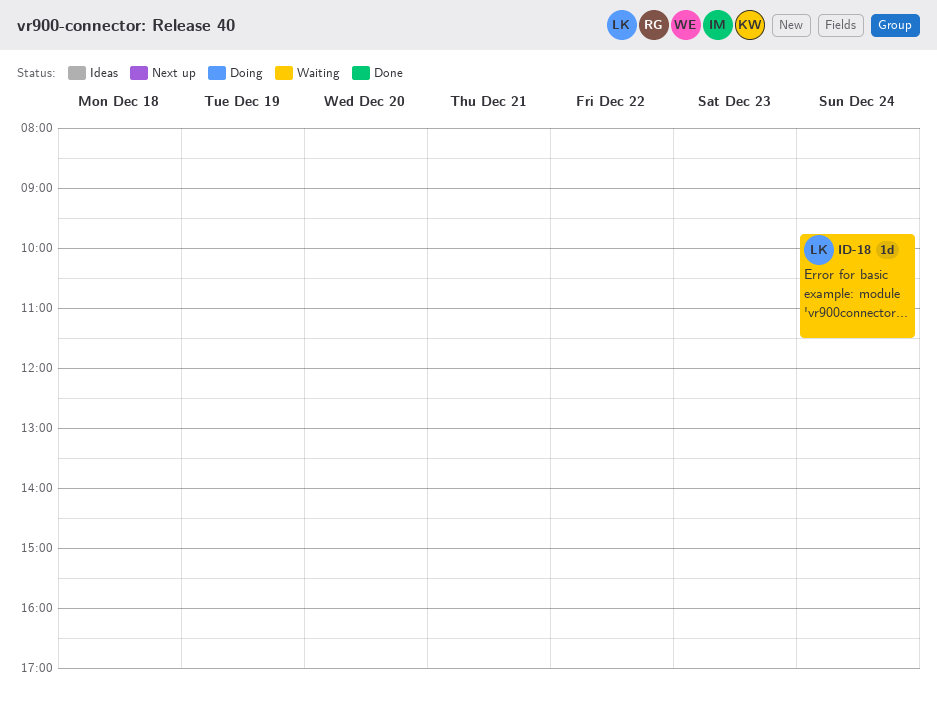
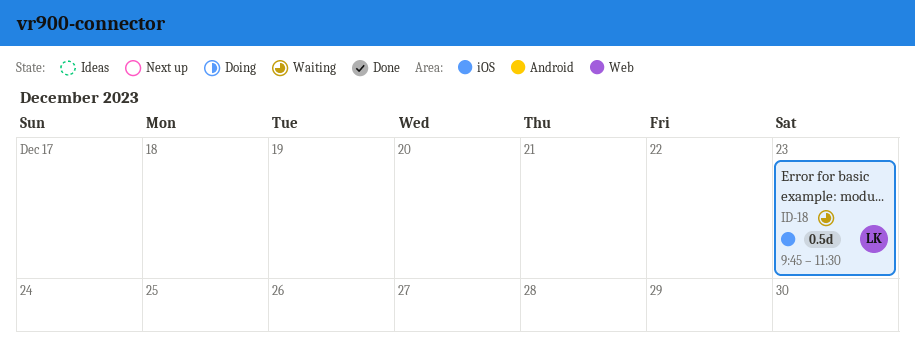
ID-18, estimate: 1d -> 0.5d
ID-18, day: Dec 24 -> Dec 23

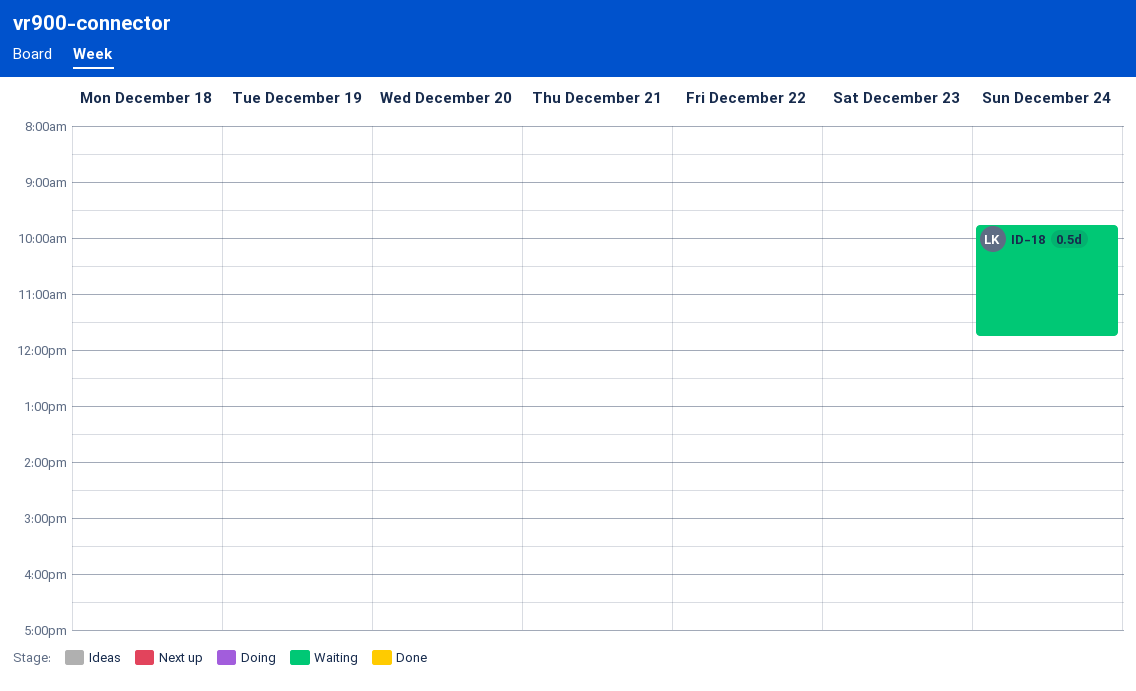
ID-18, day: Dec 23 -> Dec 24
ID-18, ends: 11:30 -> 11:45

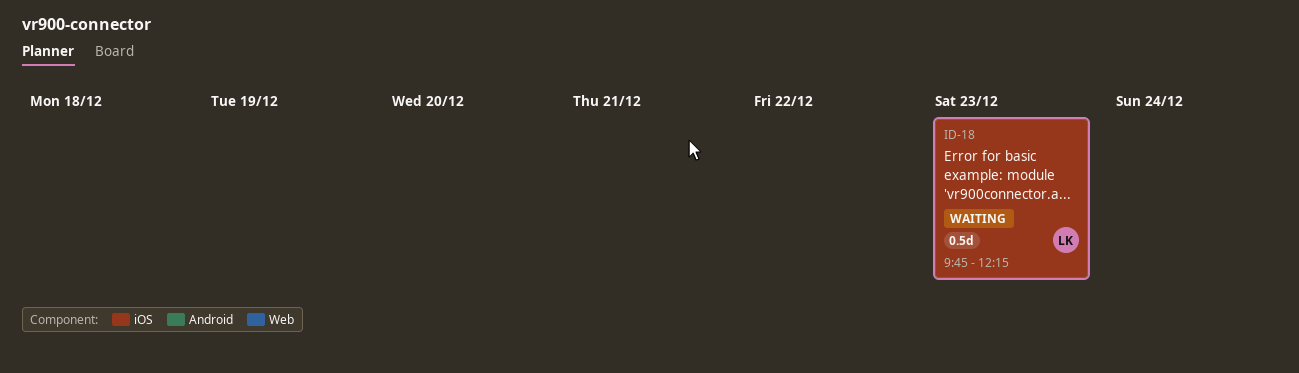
ID-18, day: Dec 24 -> Dec 23
ID-18, ends: 11:45 -> 12:15

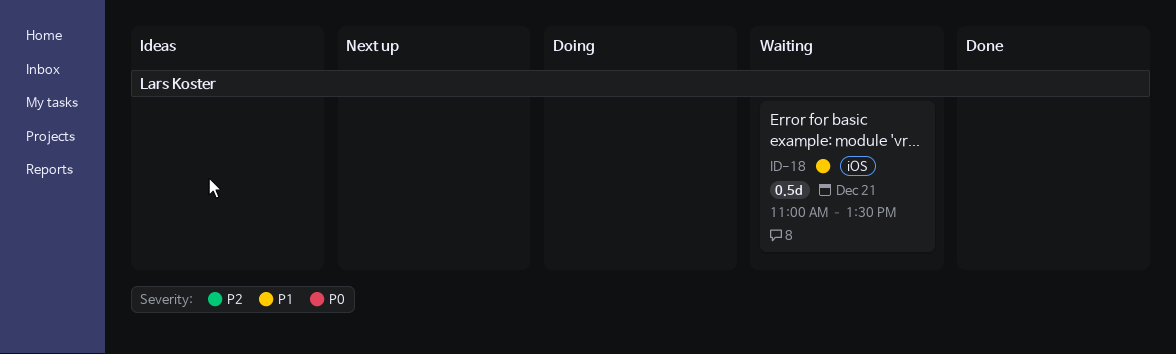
ID-18, day: Dec 23 -> Dec 21
ID-18, begins: 09:45 -> 11:00
ID-18, ends: 12:15 -> 13:30

